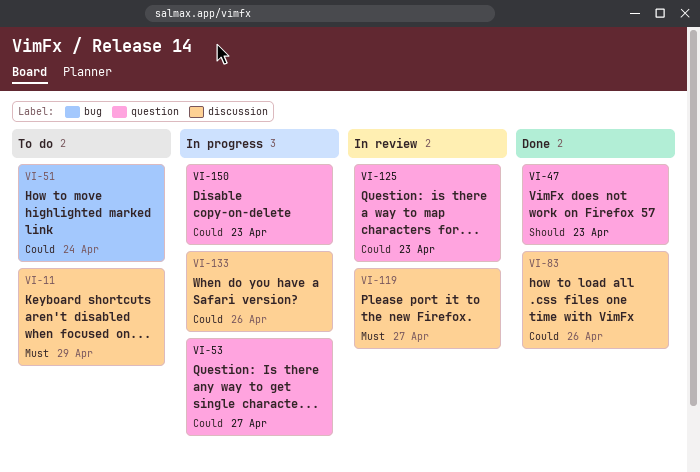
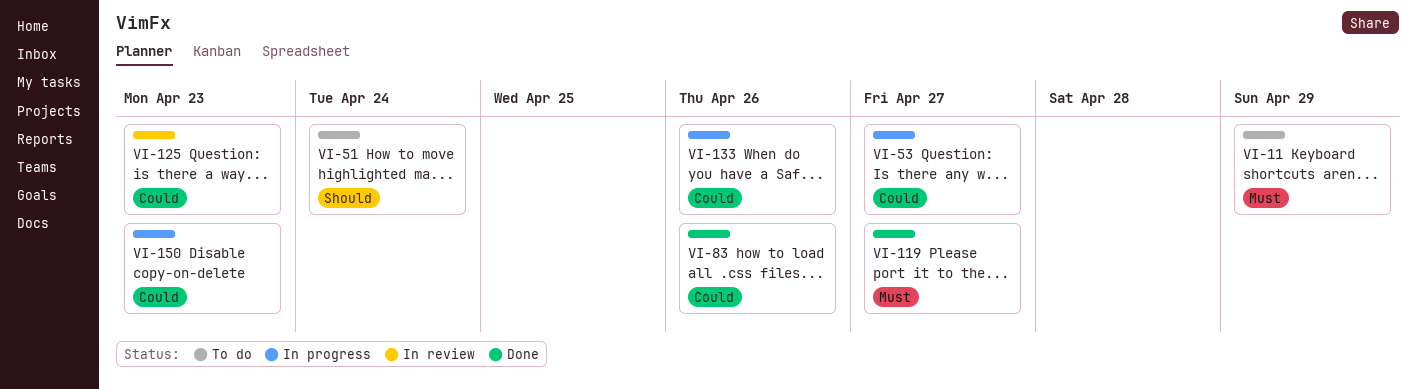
VI-47: present -> none
VI-51, priority: Could -> Should
VI-119, status: In review -> Done

